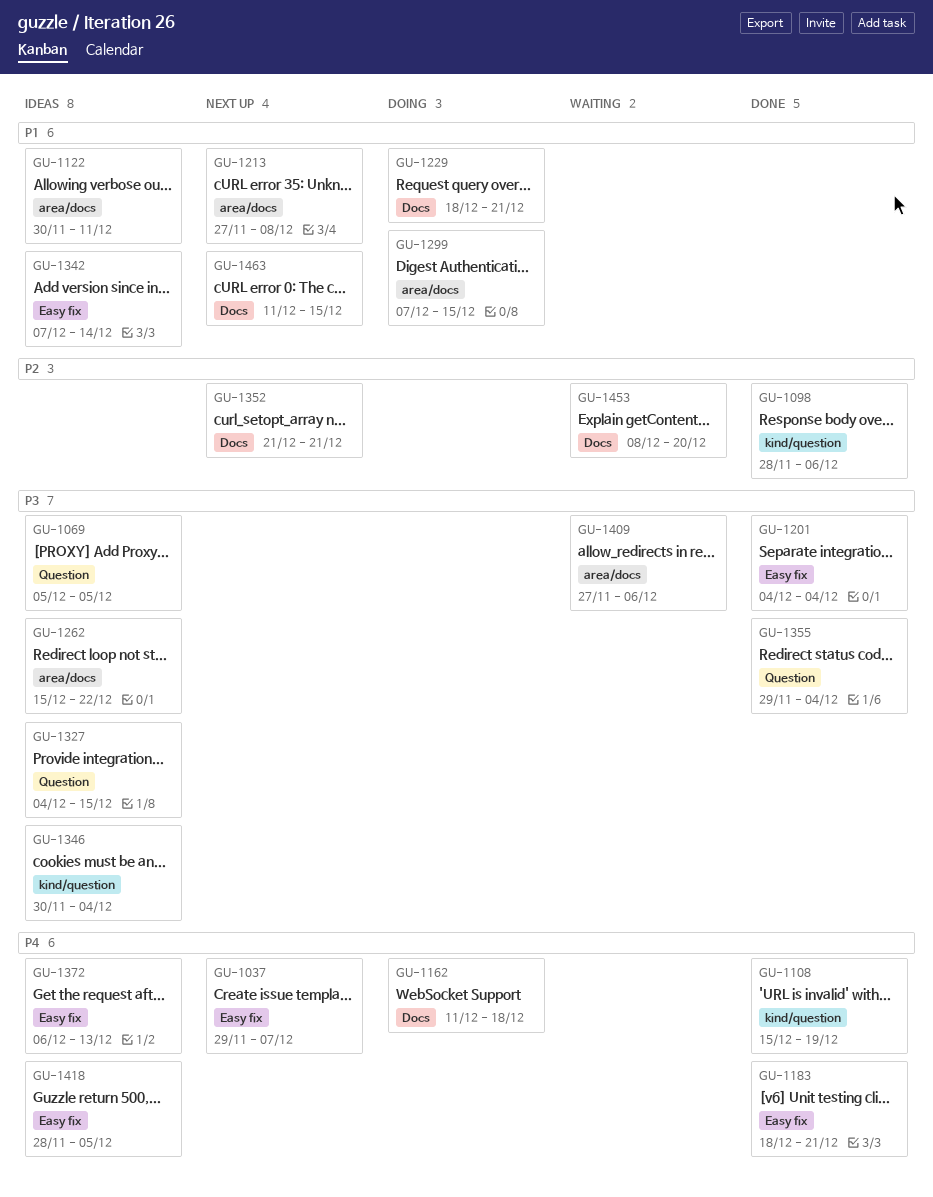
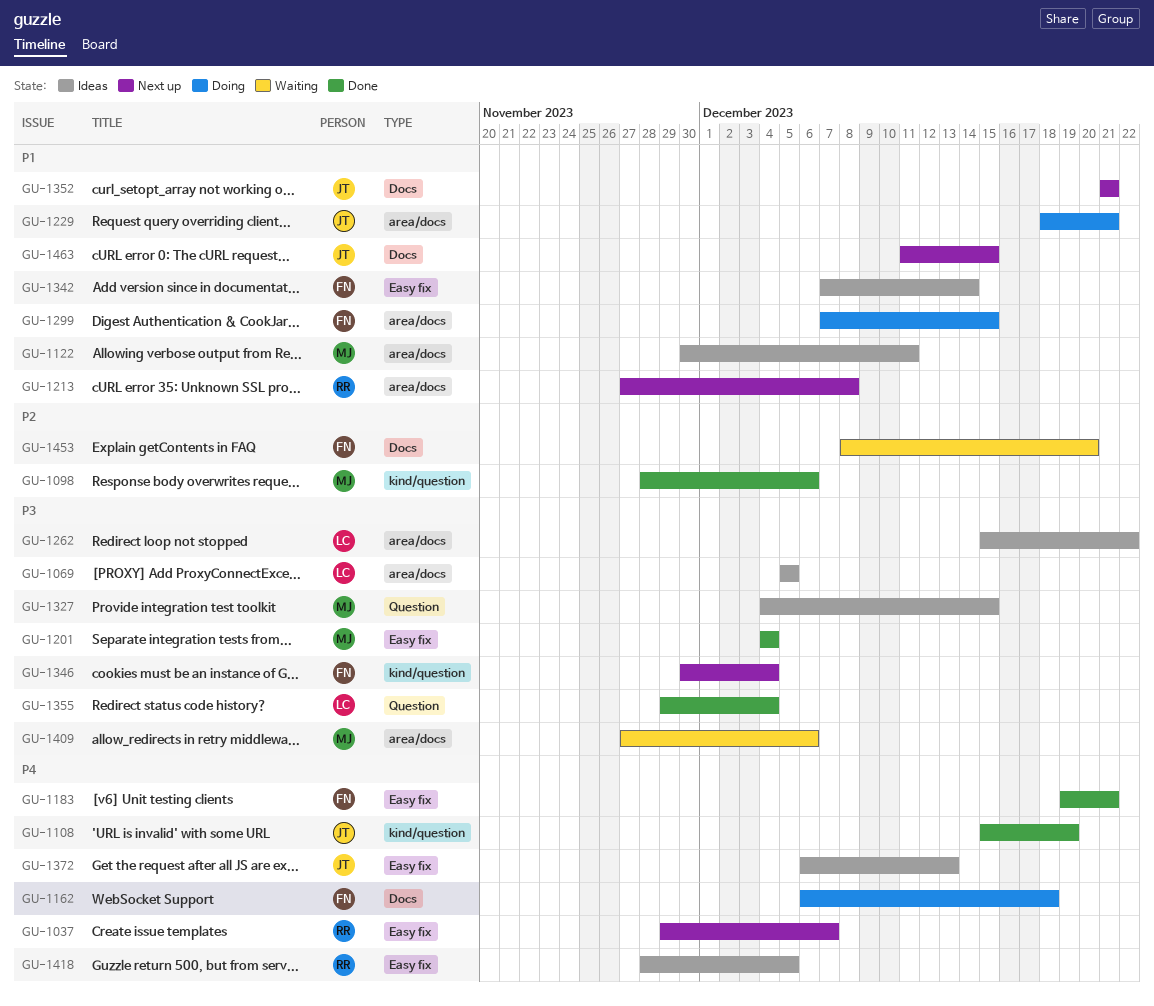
GU-1069, label: Question -> area/docs
GU-1162, start: Dec 11 -> Dec 6
GU-1183, start: Dec 18 -> Dec 19
GU-1229, label: Docs -> area/docs
GU-1346, status: Ideas -> Next up
GU-1352, priority: P2 -> P1

